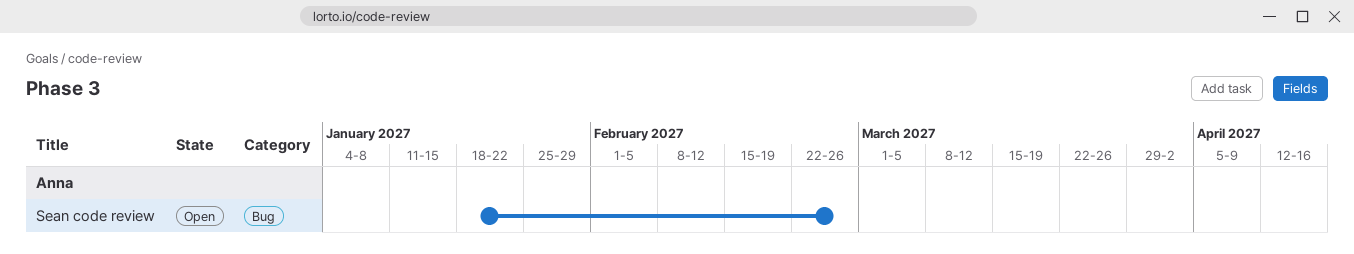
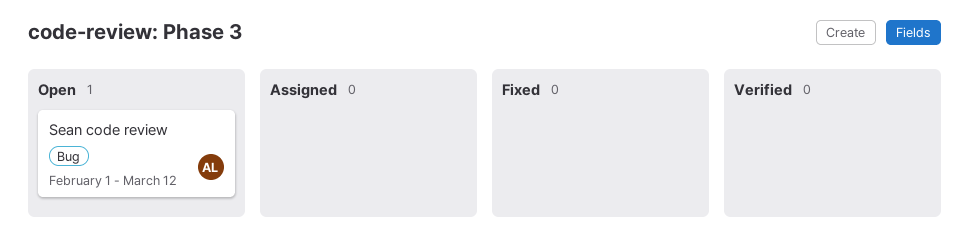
Sean code review, start: Jan 18 -> Feb 1
Sean code review, due: Feb 26 -> Mar 12

